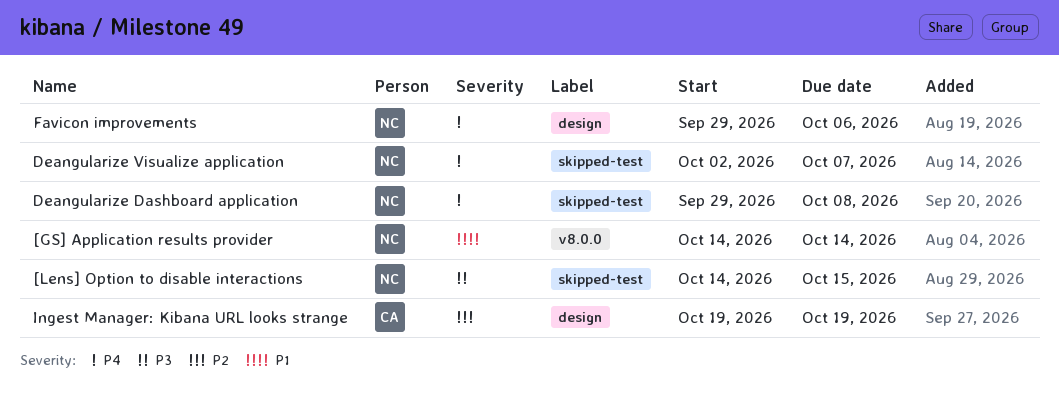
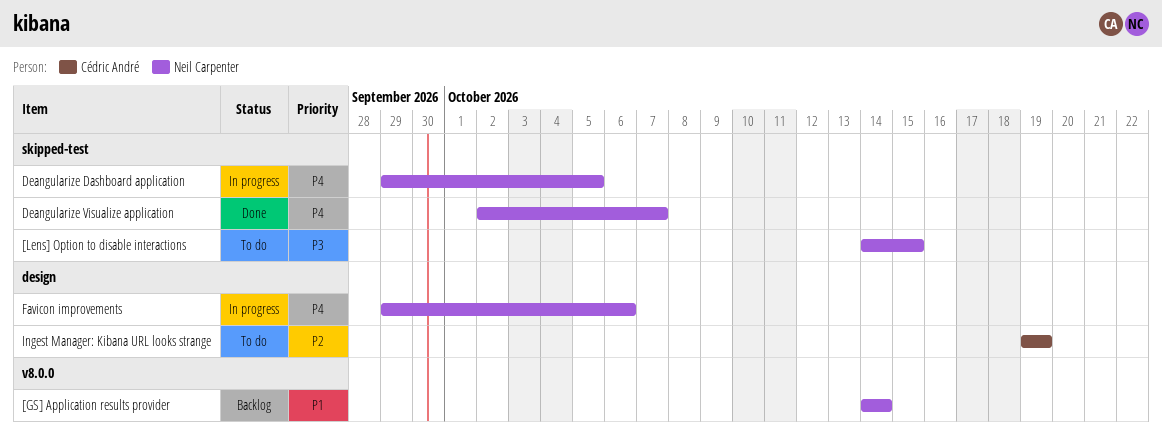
Deangularize Dashboard application, due: Oct 8 -> Oct 5

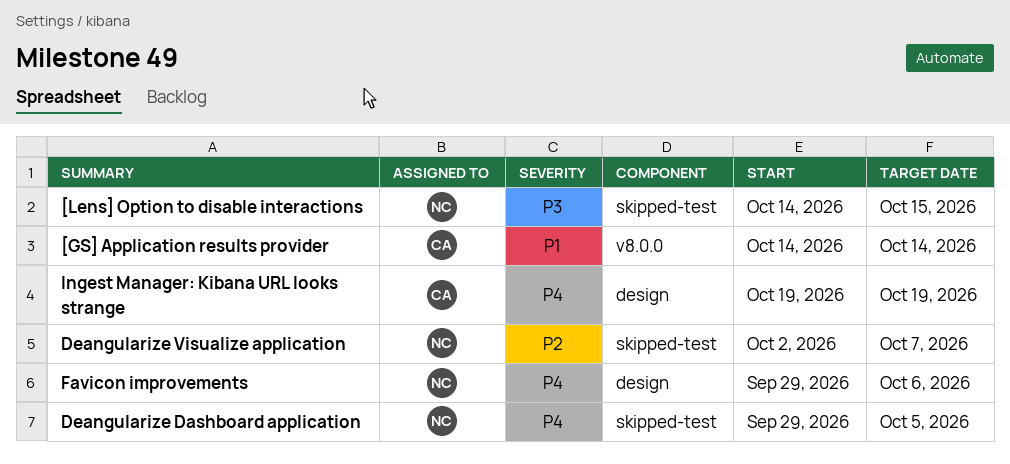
[GS] Application results provider, owner: Neil Carpenter -> Cédric André
Deangularize Visualize application, priority: P4 -> P2
Ingest Manager: Kibana URL looks strange, priority: P2 -> P4

